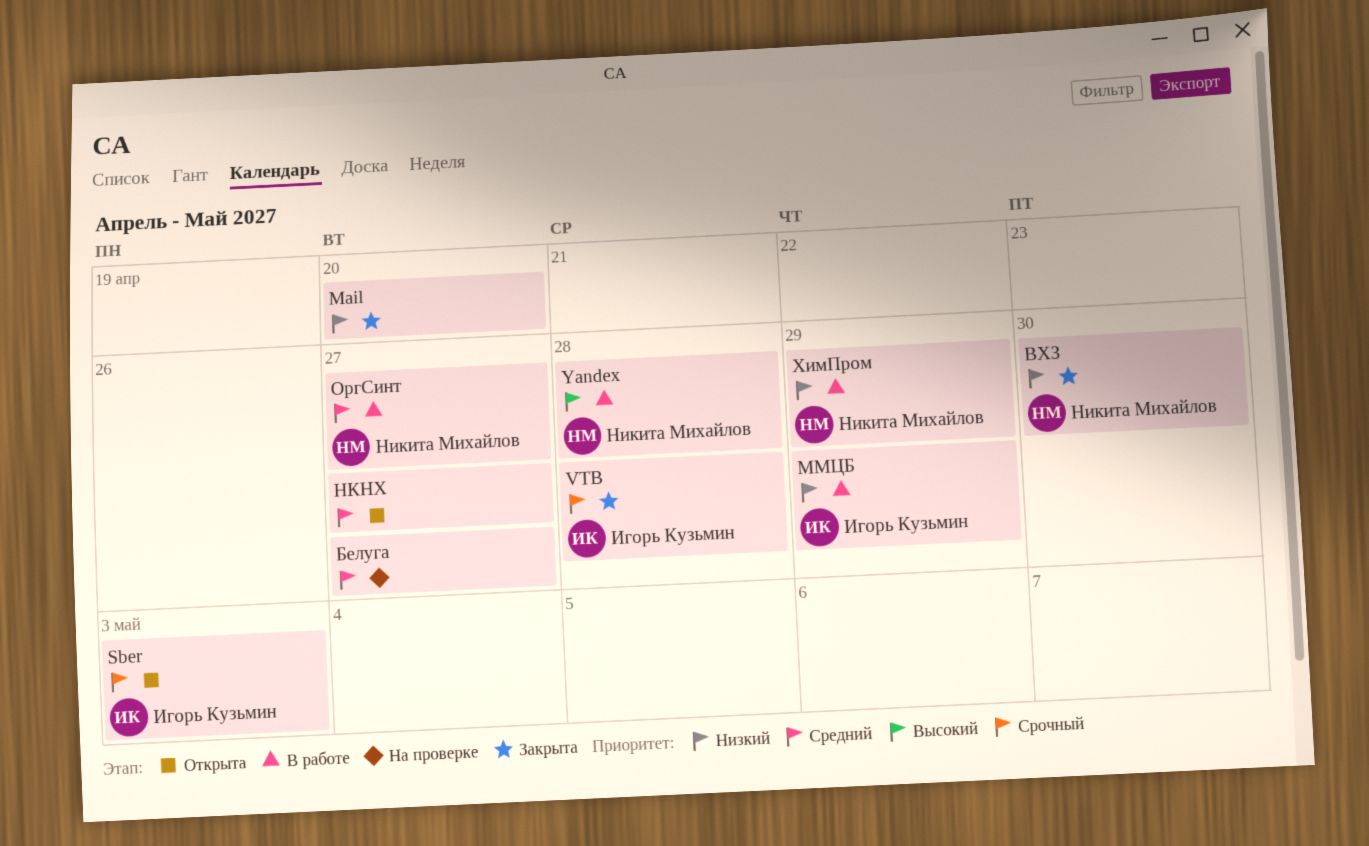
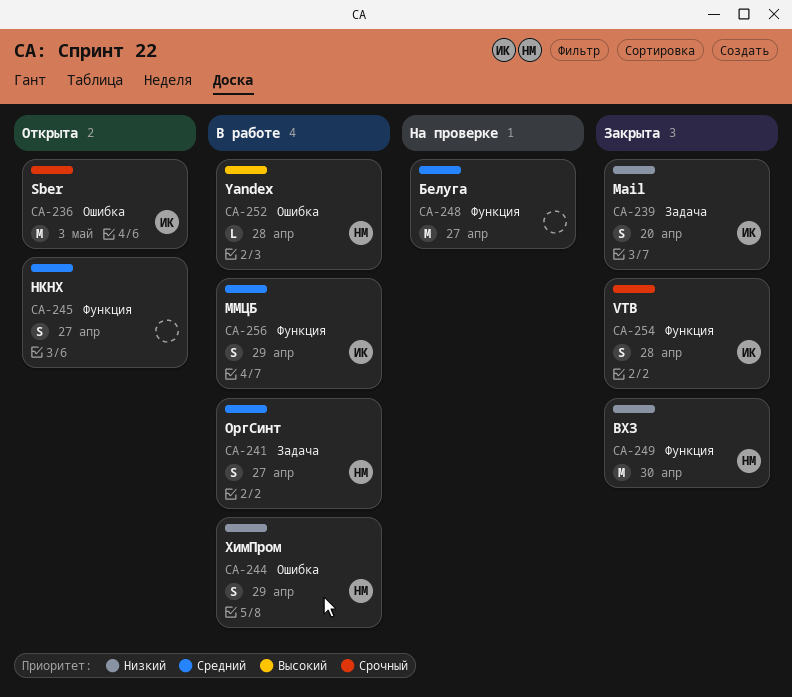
Mail, owner: none -> Игорь Кузьмин
ММЦБ, priority: Низкий -> Средний

